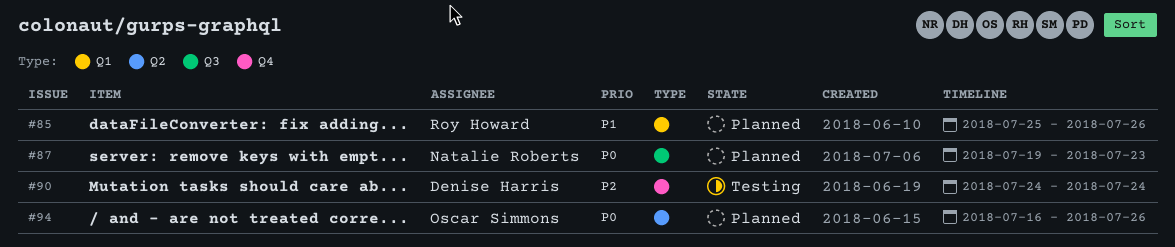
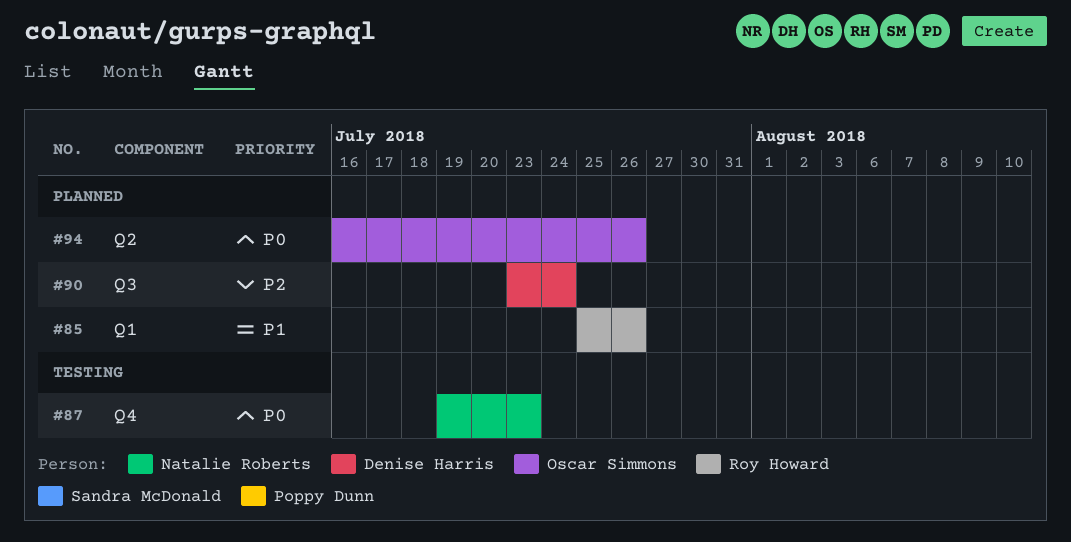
#87, status: Planned -> Testing
#87, label: Q3 -> Q4
#90, status: Testing -> Planned
#90, label: Q4 -> Q3
#90, start: Jul 24 -> Jul 23

